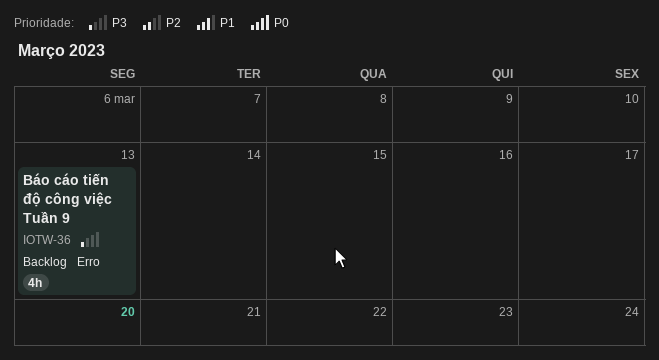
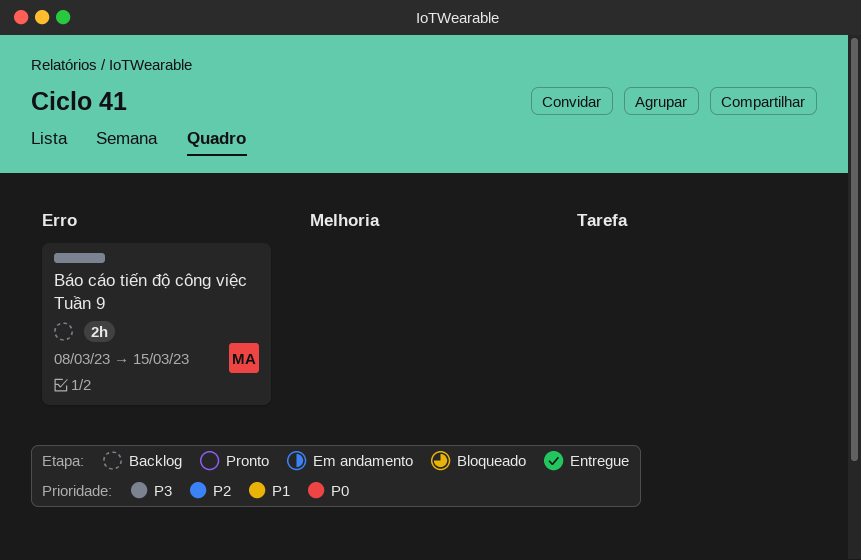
Báo cáo tiến độ công việc Tuần 9, estimate: 4h -> 2h
Báo cáo tiến độ công việc Tuần 9, due: Mar 13 -> Mar 15

